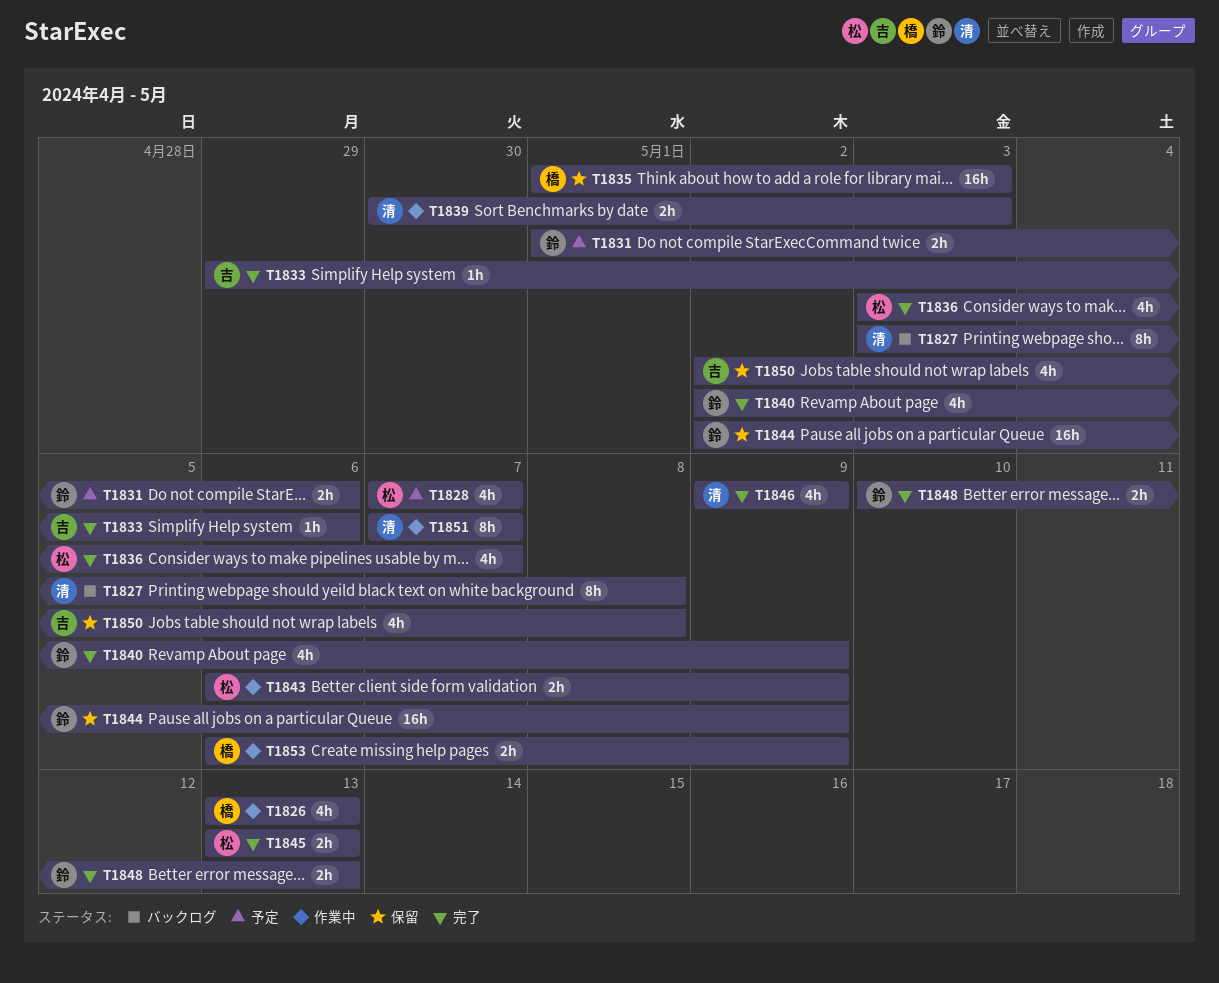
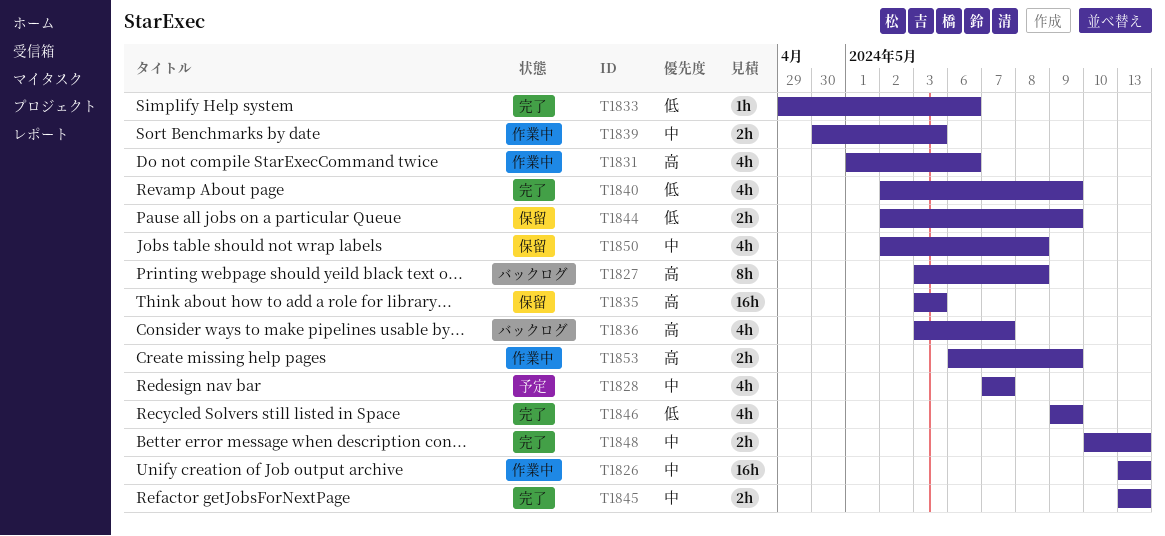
T1826, estimate: 4h -> 16h
T1831, status: 予定 -> 作業中
T1831, estimate: 2h -> 4h
T1835, start: May 1 -> May 3
T1836, status: 完了 -> バックログ
T1843: present -> none
T1844, estimate: 16h -> 2h
T1851: present -> none

